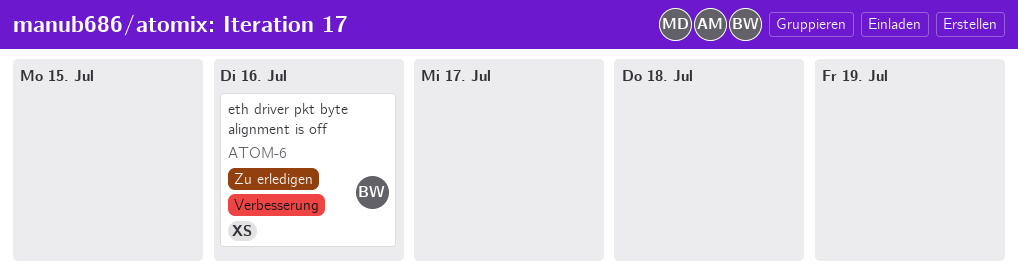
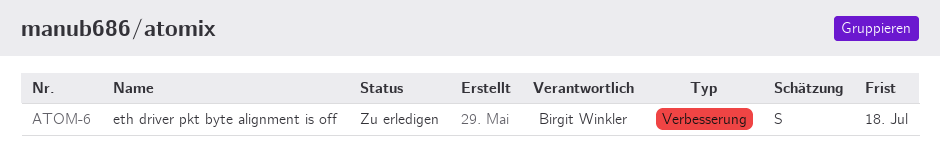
ATOM-6, estimate: XS -> S
ATOM-6, due: Jul 16 -> Jul 18

